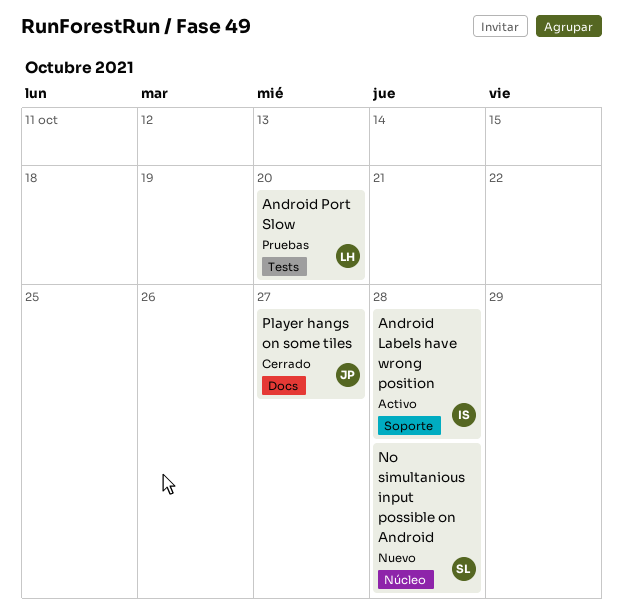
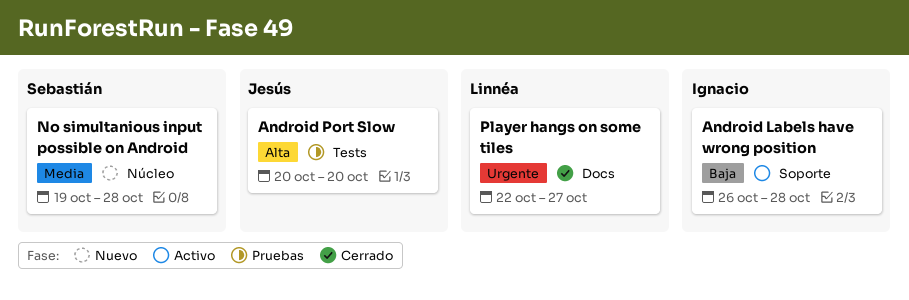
Android Port Slow, owner: Linnéa -> Jesús
Player hangs on some tiles, owner: Jesús -> Linnéa

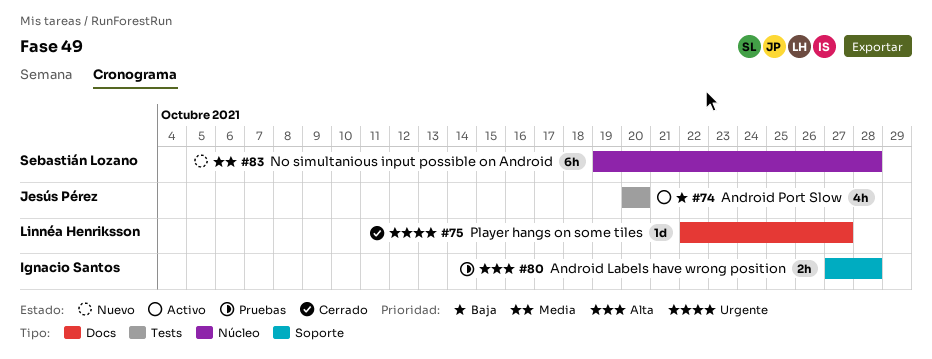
Android Labels have wrong position, status: Activo -> Pruebas
Android Labels have wrong position, priority: Baja -> Alta
Android Labels have wrong position, start: Oct 26 -> Oct 27
Android Port Slow, status: Pruebas -> Activo
Android Port Slow, priority: Alta -> Baja

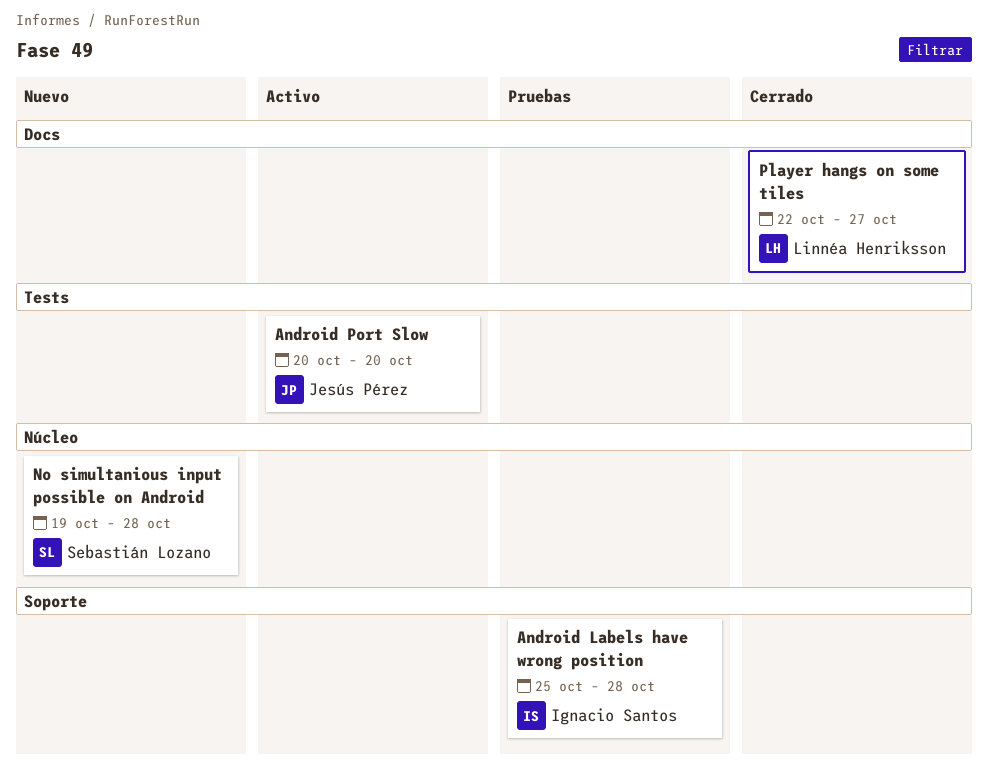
Android Labels have wrong position, start: Oct 27 -> Oct 25

